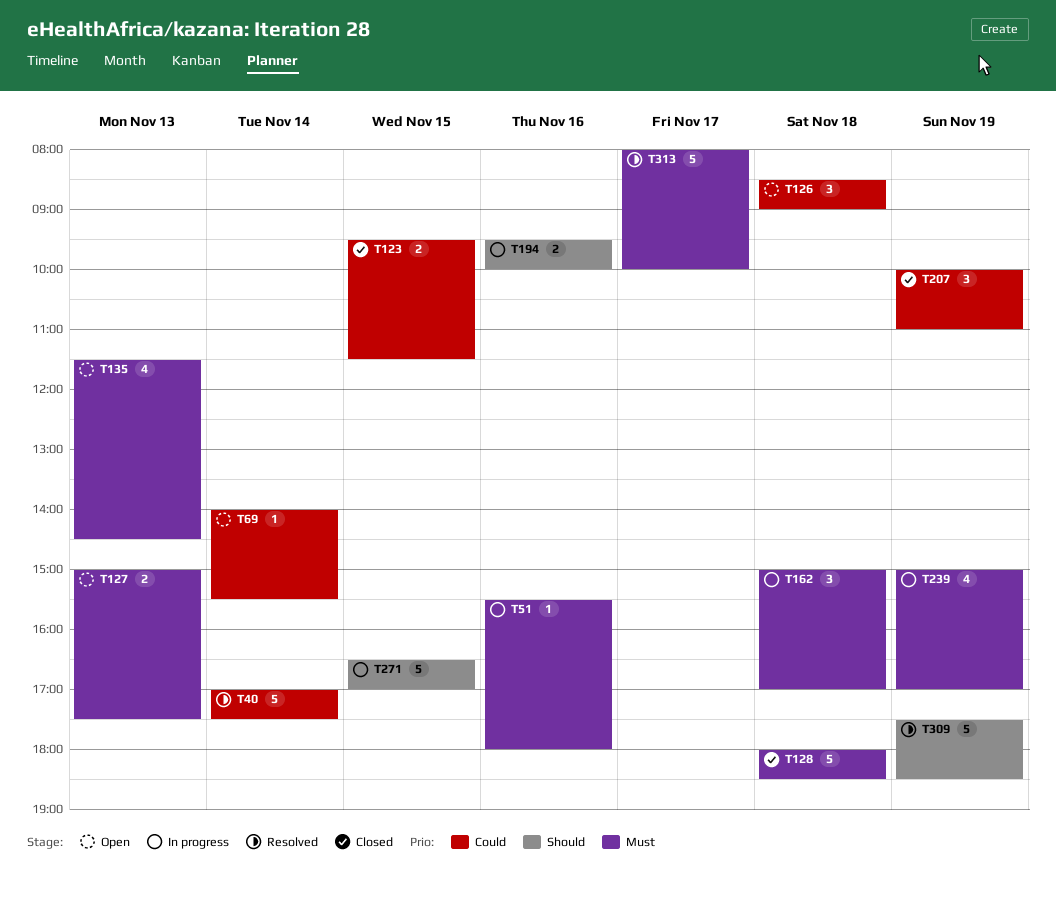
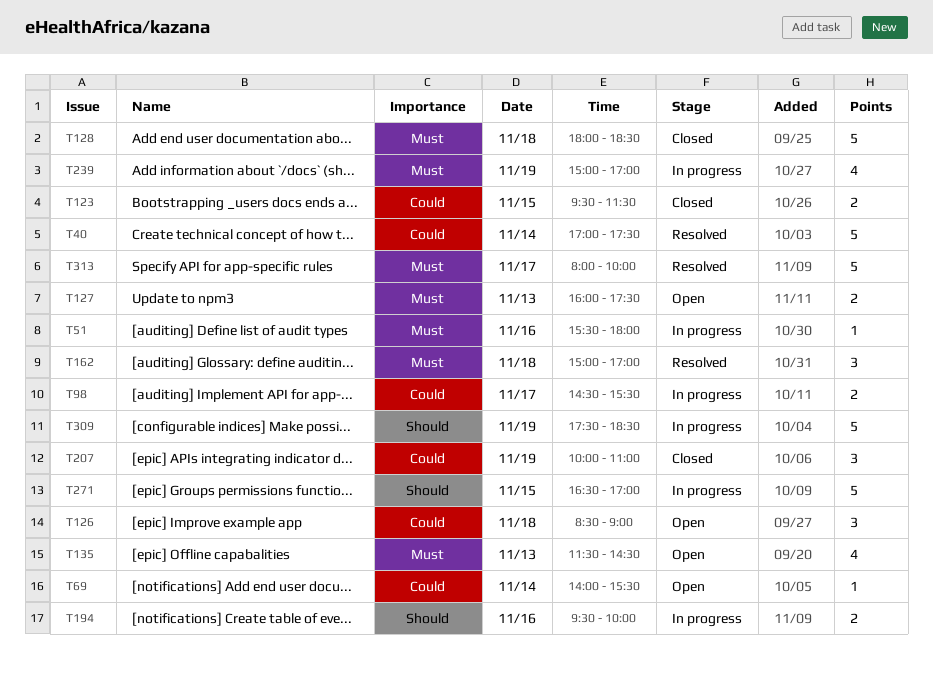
T98: none -> present
T127, begins: 15:00 -> 16:00
T162, status: In progress -> Resolved
T309, status: Resolved -> In progress

